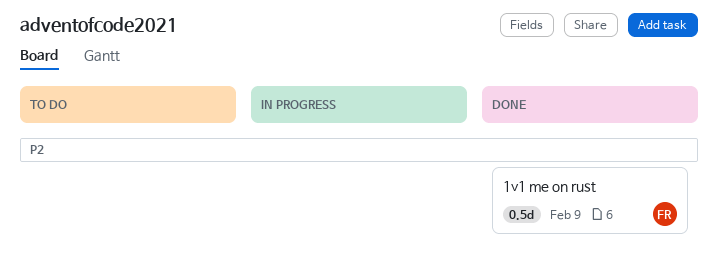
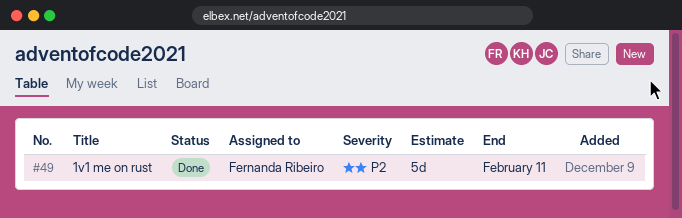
1v1 me on rust, estimate: 0.5d -> 5d
1v1 me on rust, due: Feb 9 -> Feb 11

